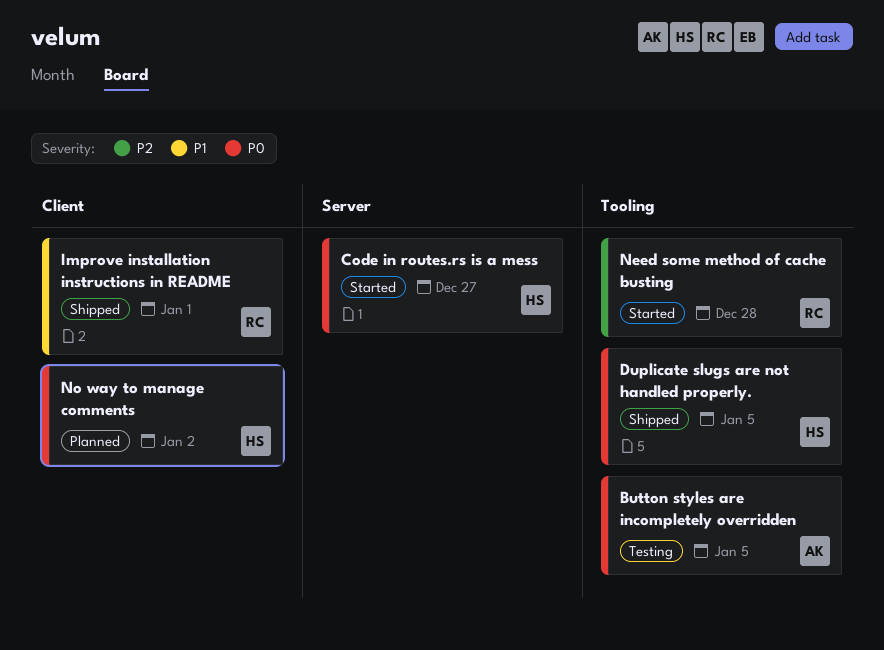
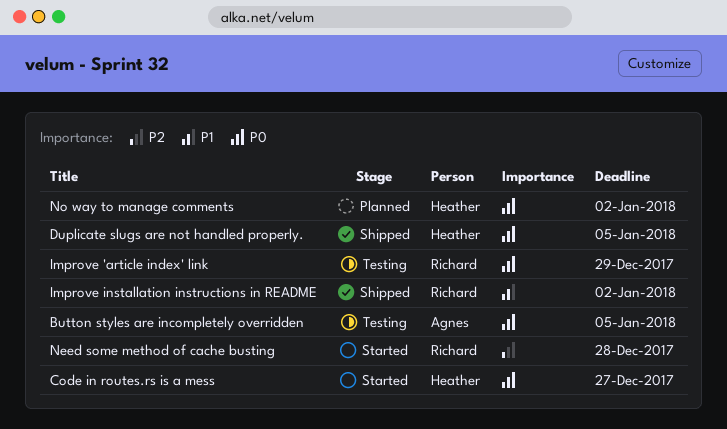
Improve 'article index' link: none -> present
Improve installation instructions in README, due: Jan 1 -> Jan 2

